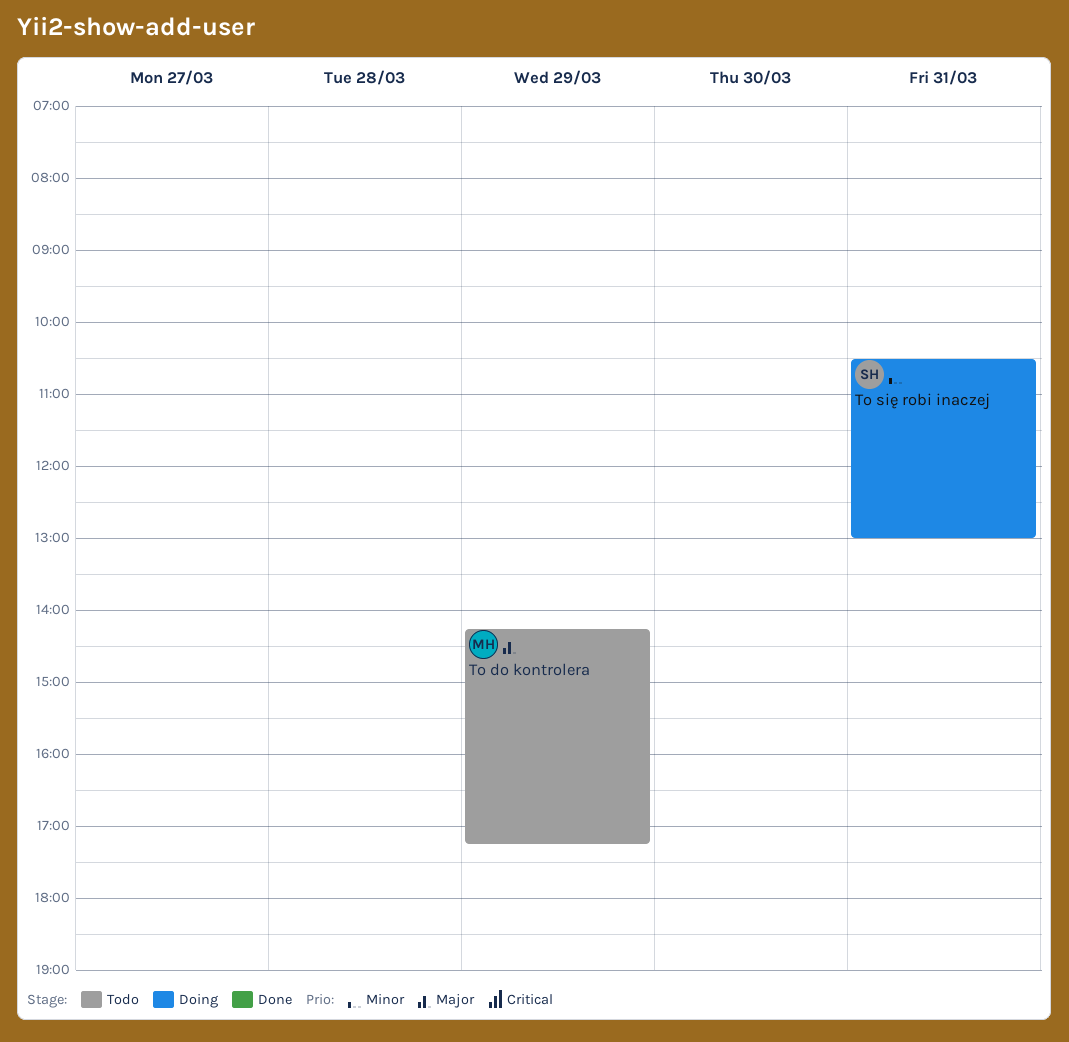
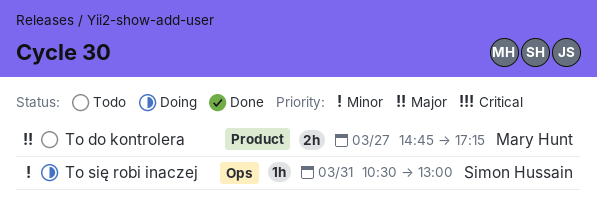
To do kontrolera, day: Mar 29 -> Mar 27
To do kontrolera, begins: 14:15 -> 14:45

